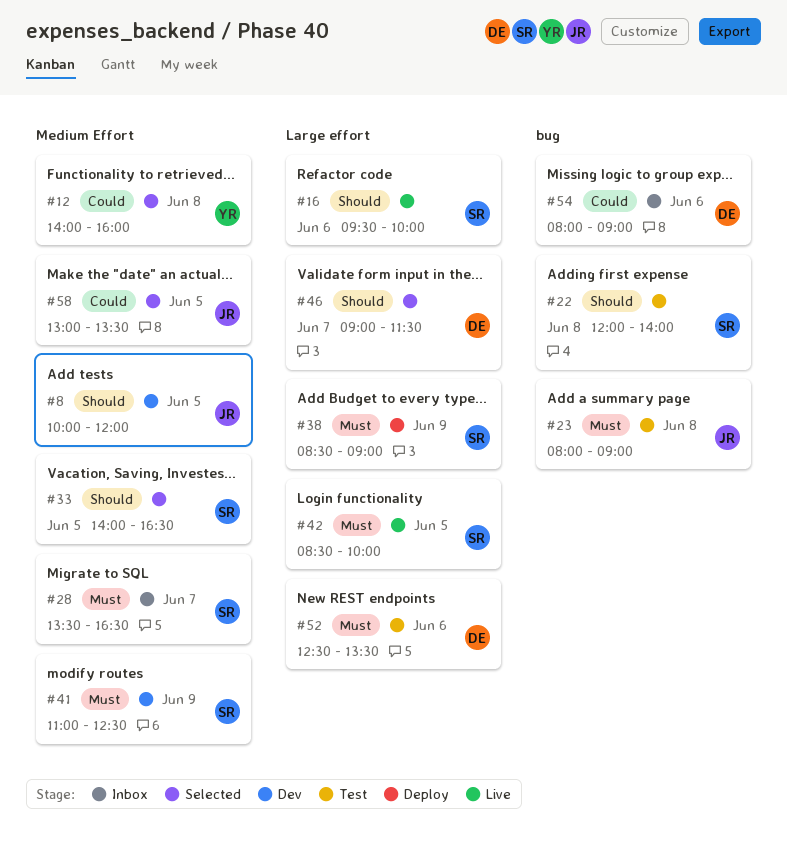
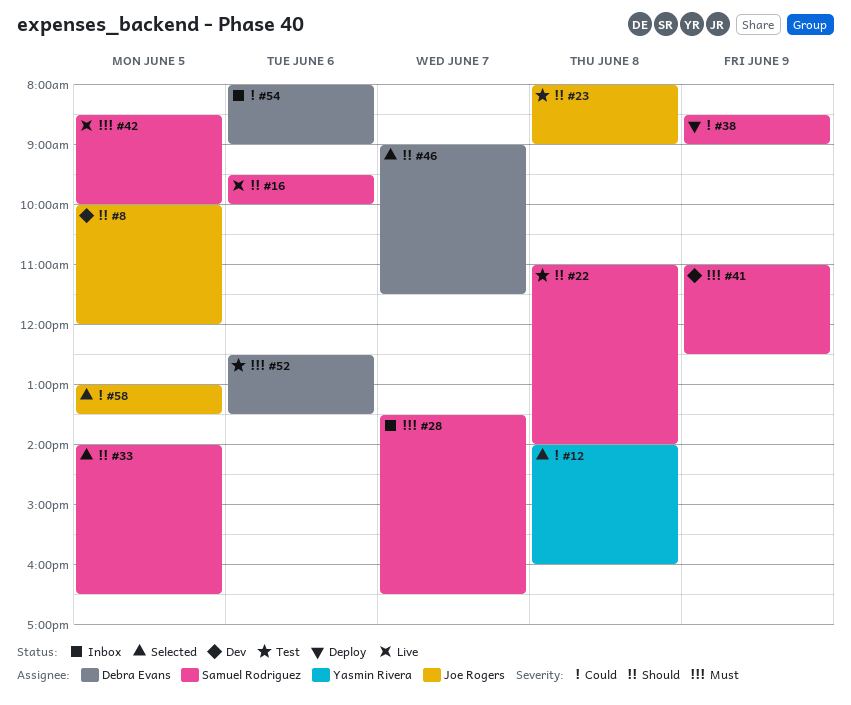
#22, begins: 12:00 -> 11:00
#23, priority: Must -> Should
#38, priority: Must -> Could

